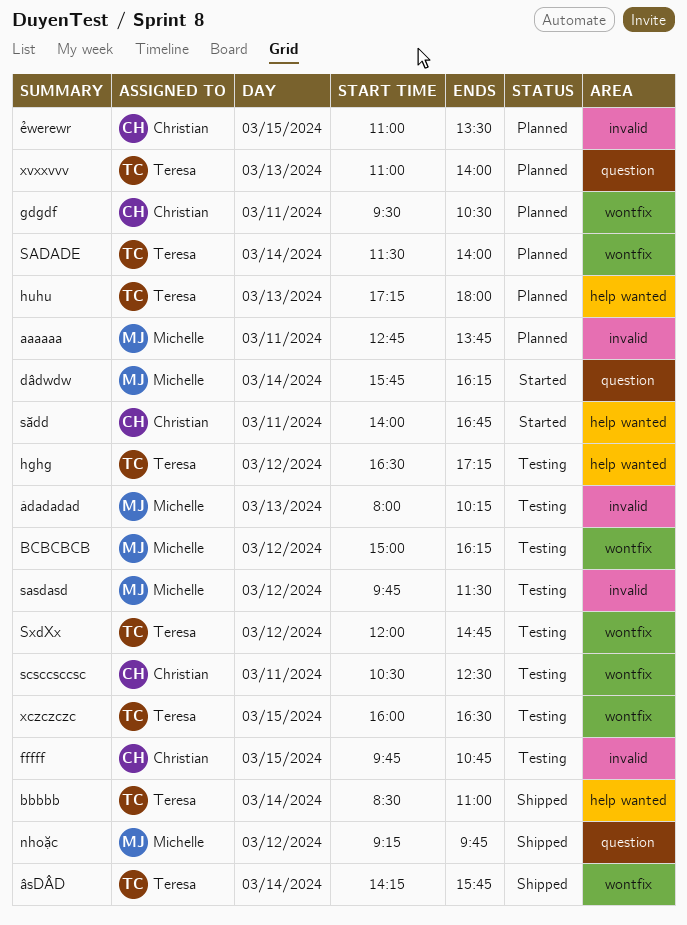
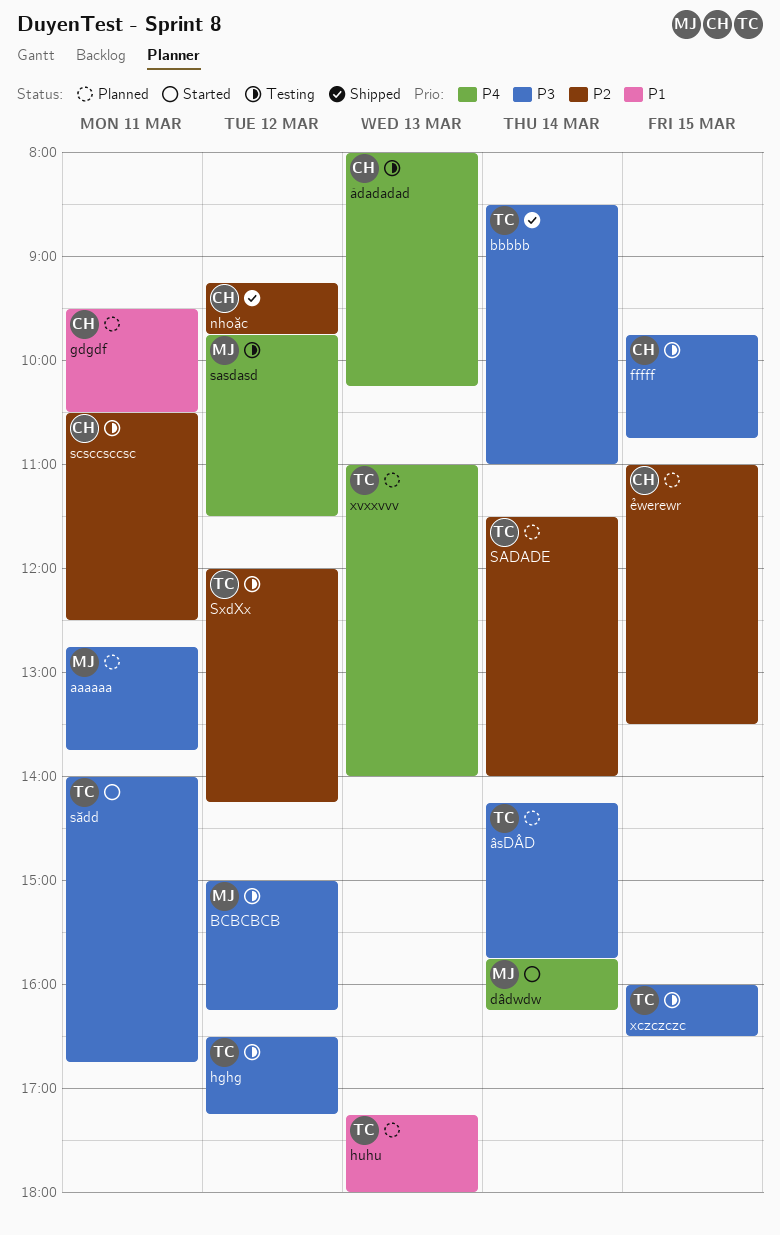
nhoặc, owner: Michelle -> Christian
SxdXx, ends: 14:45 -> 14:15
sădd, owner: Christian -> Teresa
ádadadad, owner: Michelle -> Christian
âsDÂD, status: Shipped -> Planned

